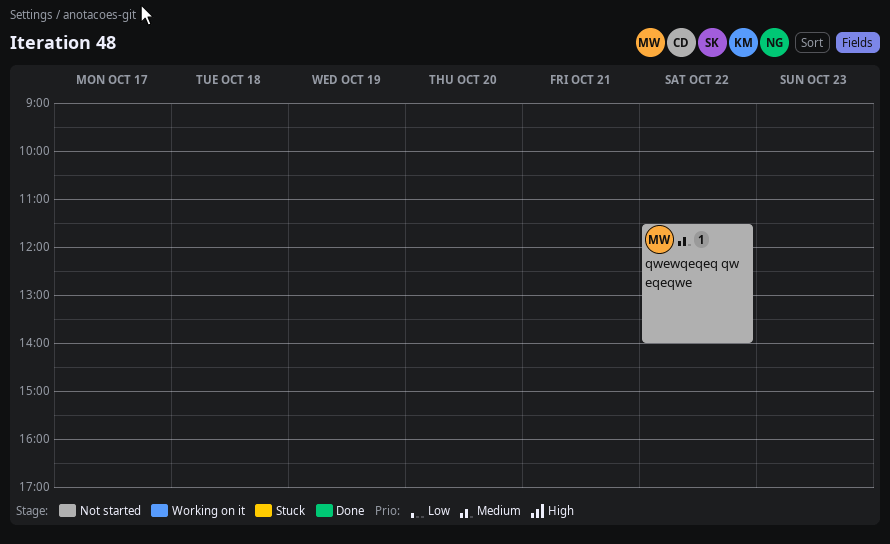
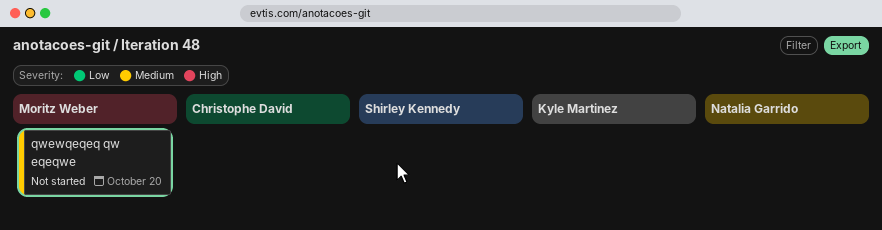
qwewqeqeq qw eqeqwe, day: Oct 22 -> Oct 20

